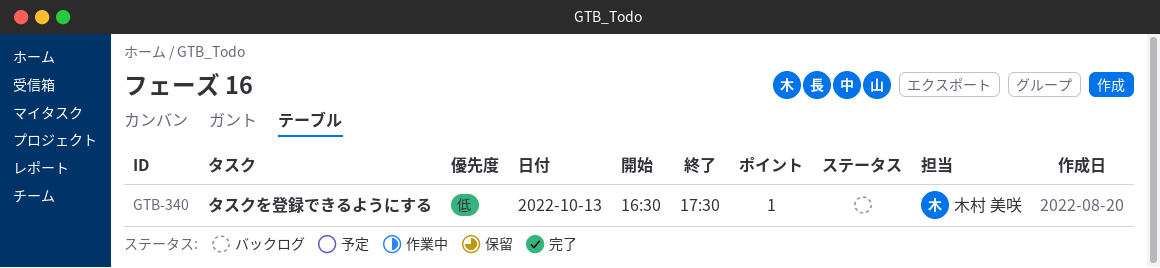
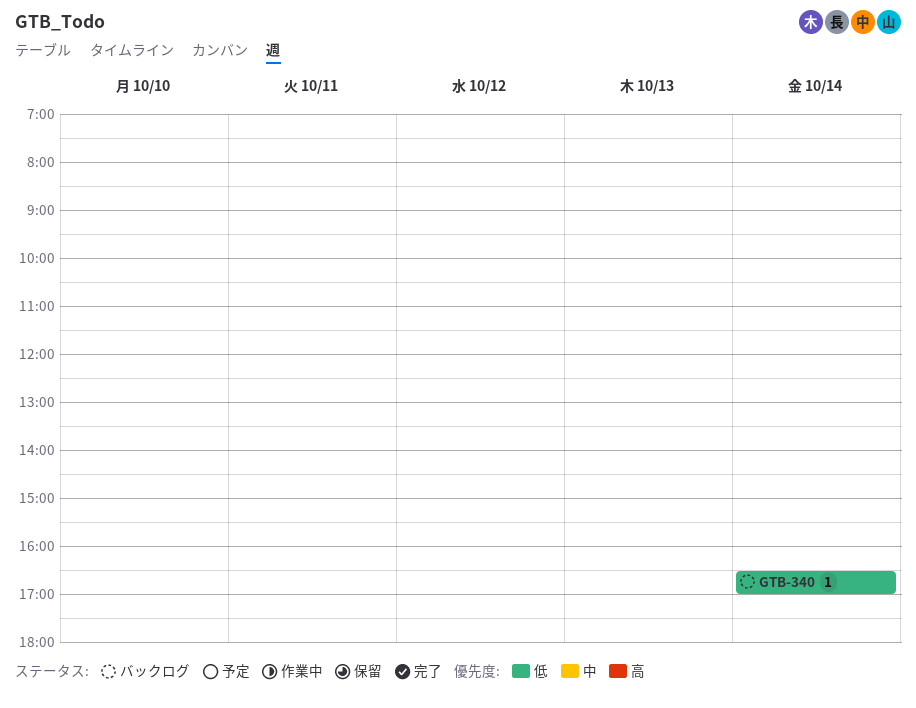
GTB-340, day: Oct 13 -> Oct 14
GTB-340, ends: 17:30 -> 17:00

